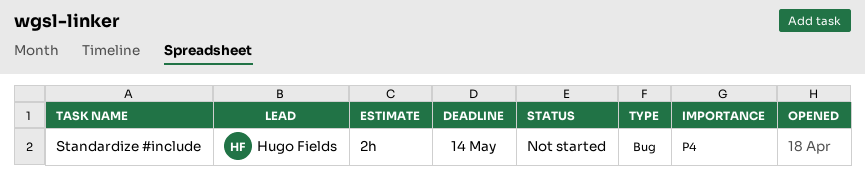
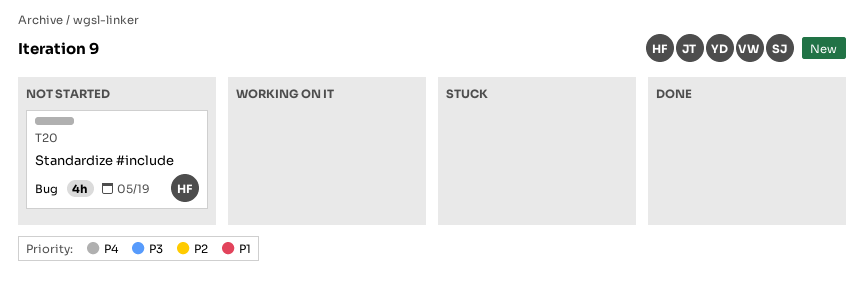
Standardize #include, estimate: 2h -> 4h
Standardize #include, due: May 14 -> May 19

